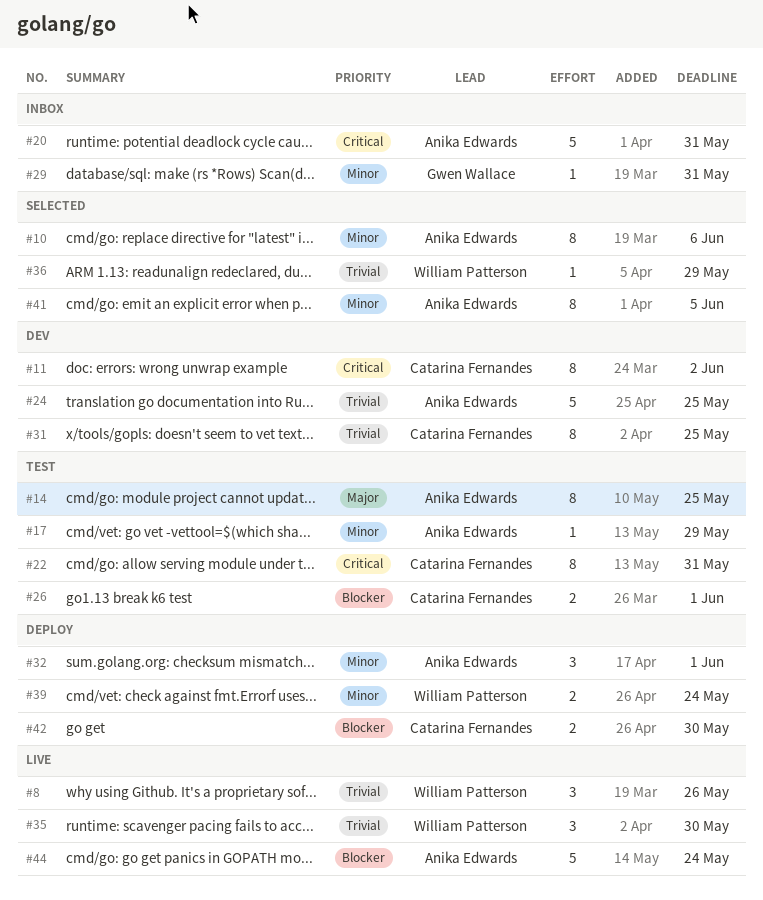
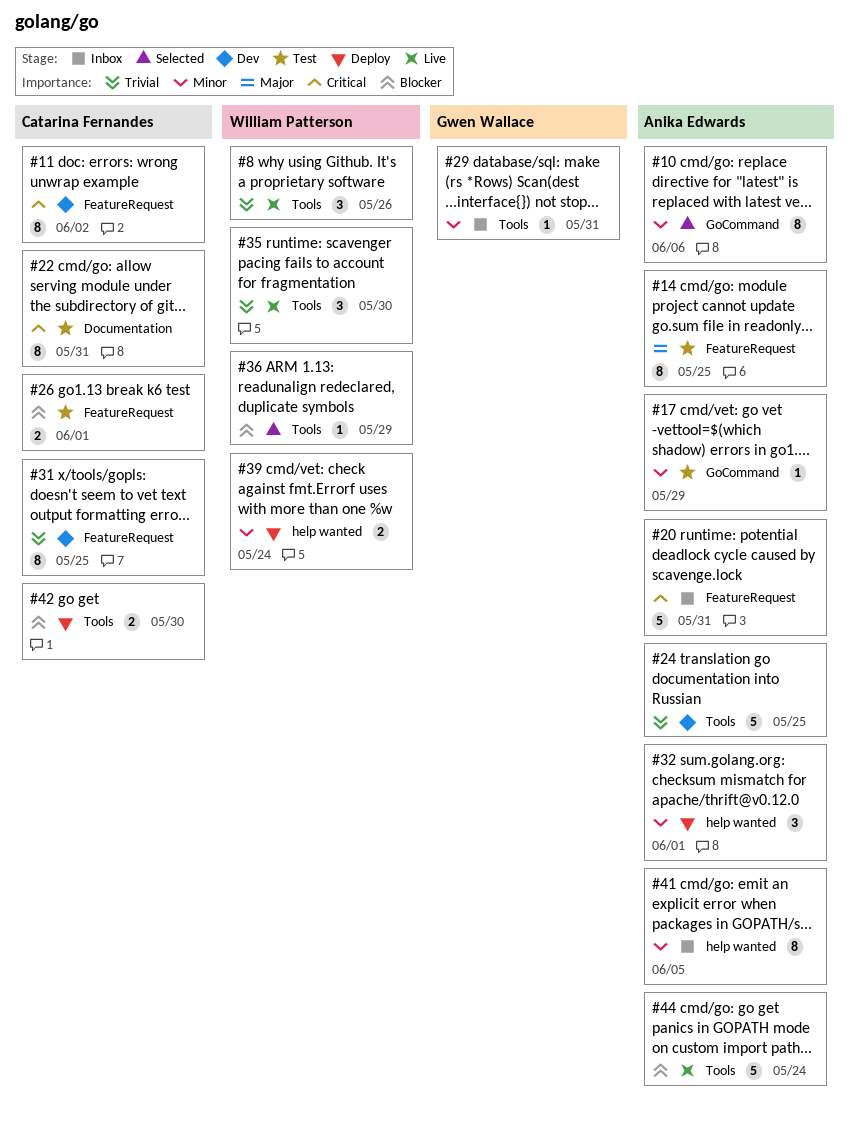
#36, priority: Trivial -> Blocker
#41, status: Selected -> Inbox

